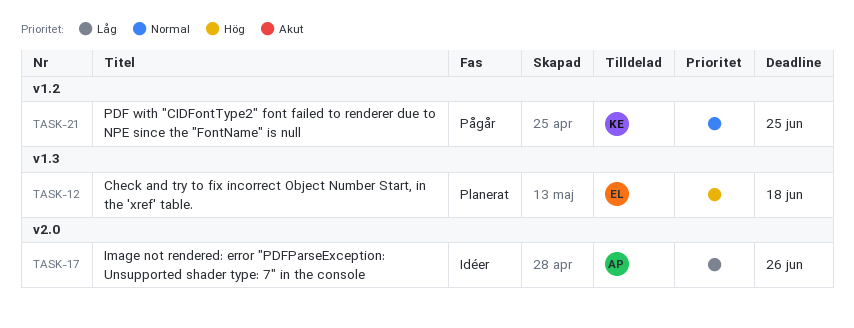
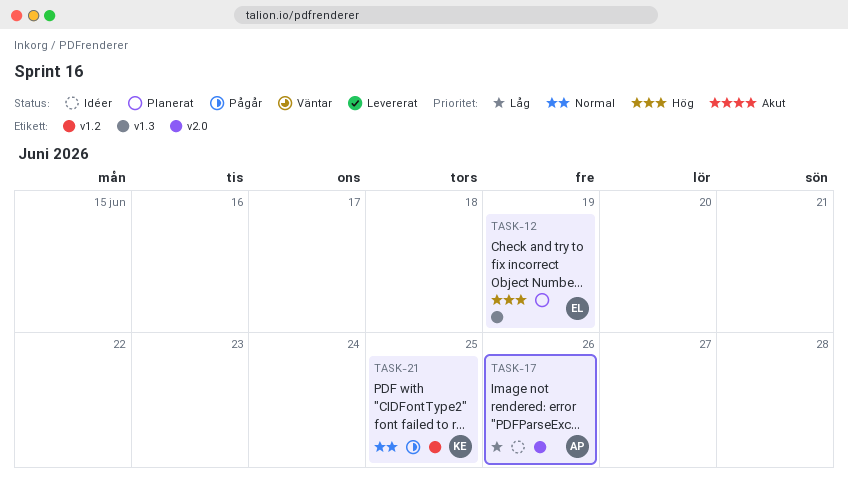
TASK-12, due: Jun 18 -> Jun 19

